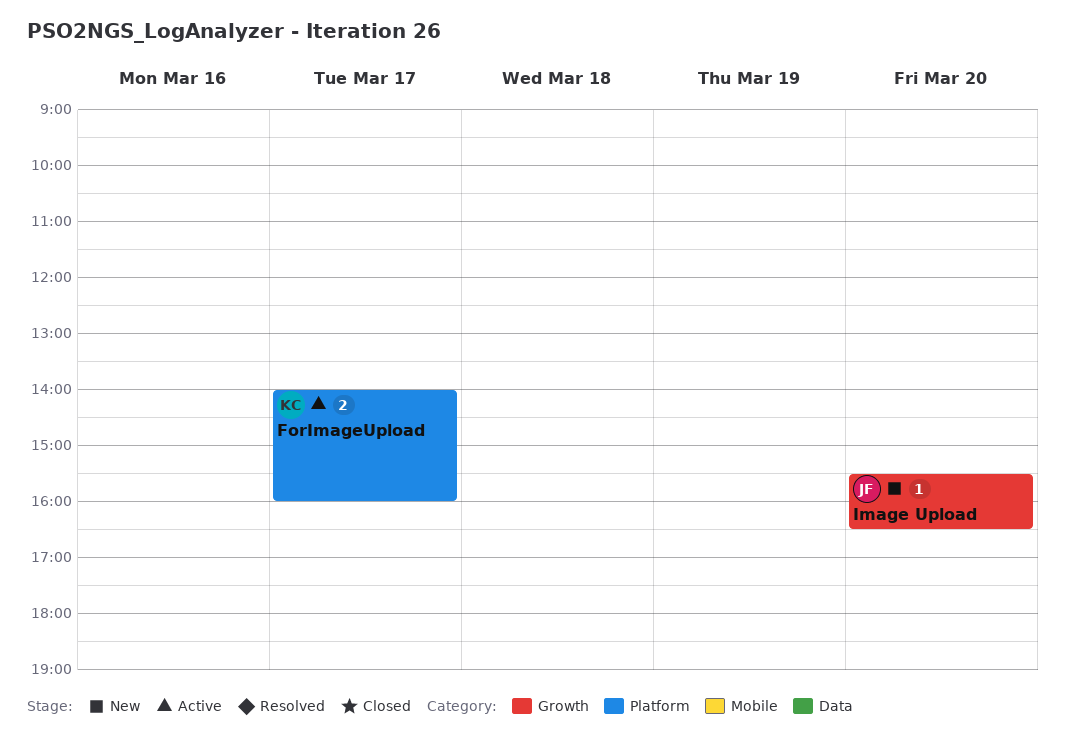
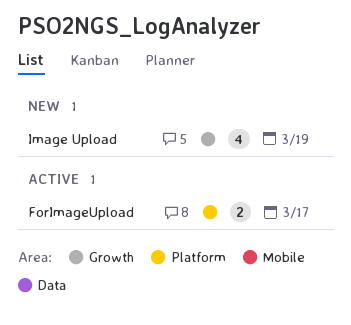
Image Upload, estimate: 1 -> 4
Image Upload, day: Mar 20 -> Mar 19

